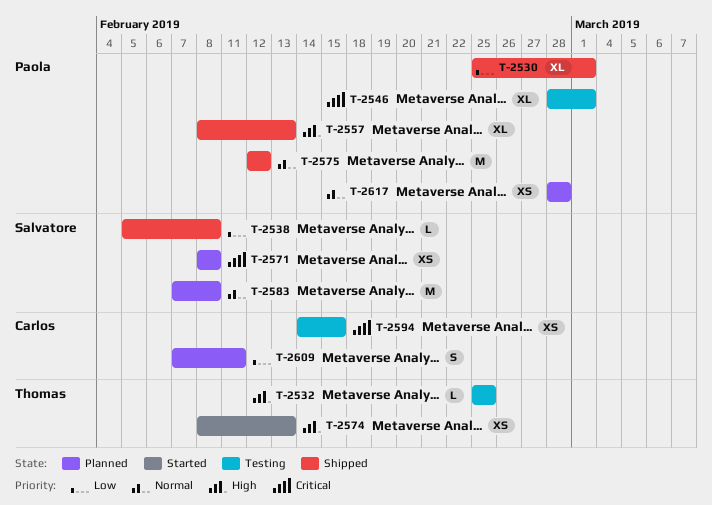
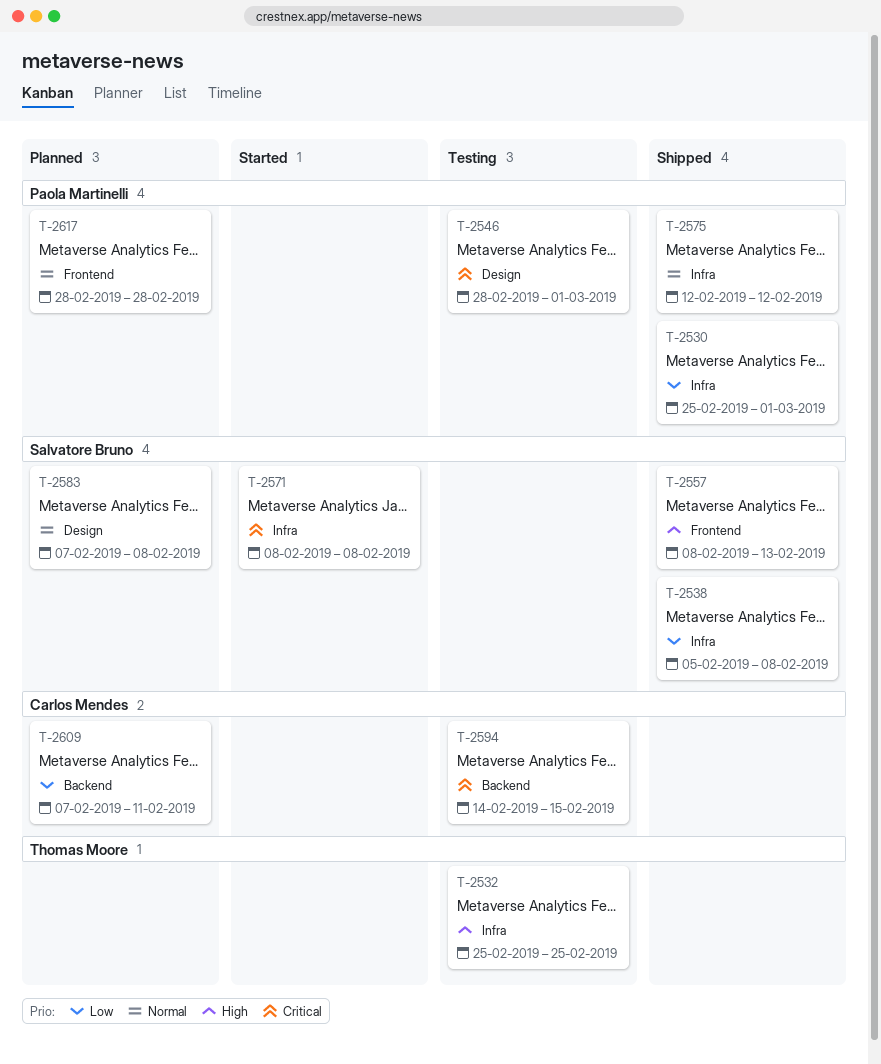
T-2557, owner: Paola Martinelli -> Salvatore Bruno
T-2571, status: Planned -> Started
T-2574: present -> none

